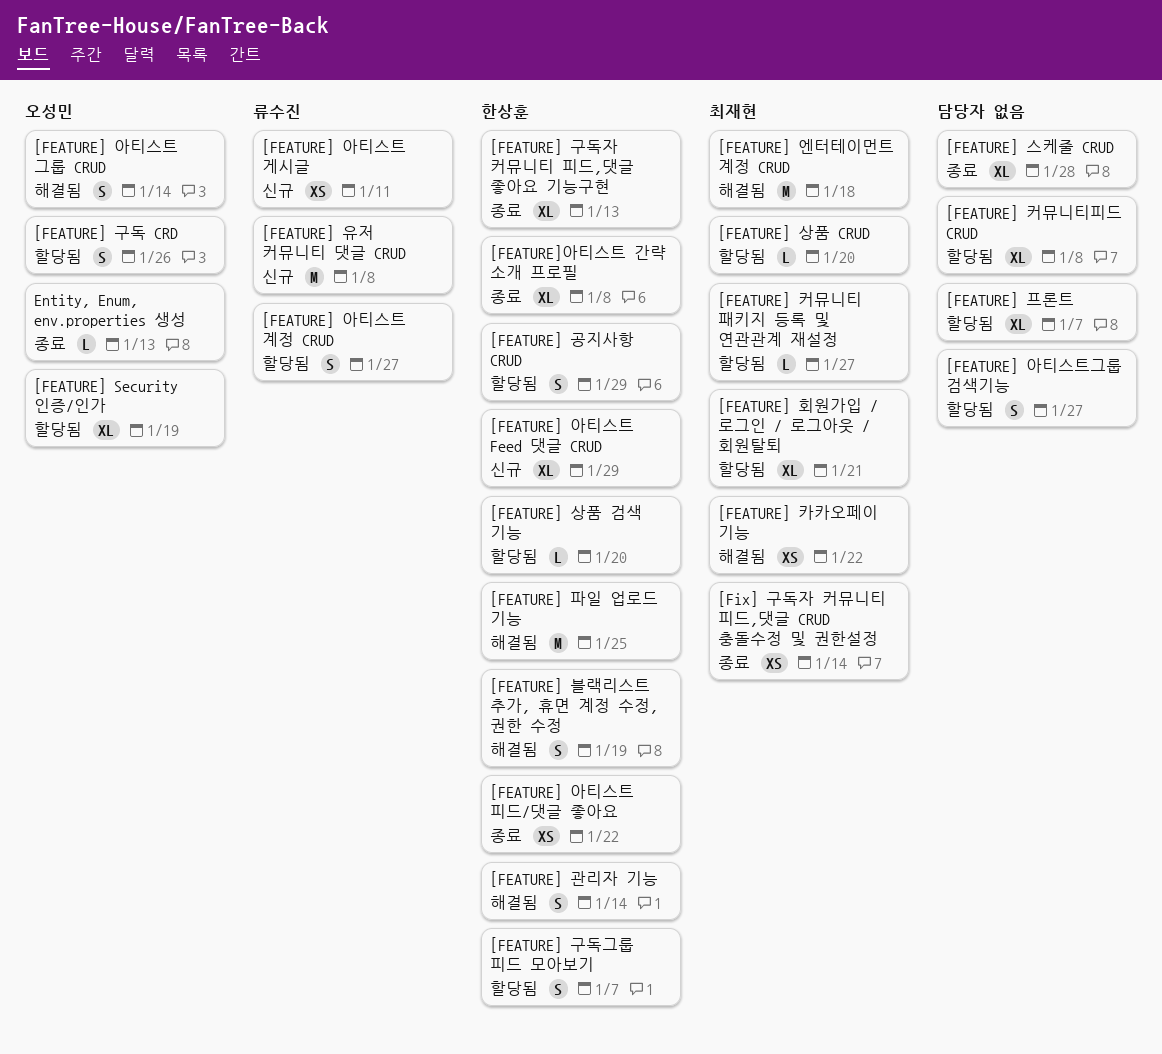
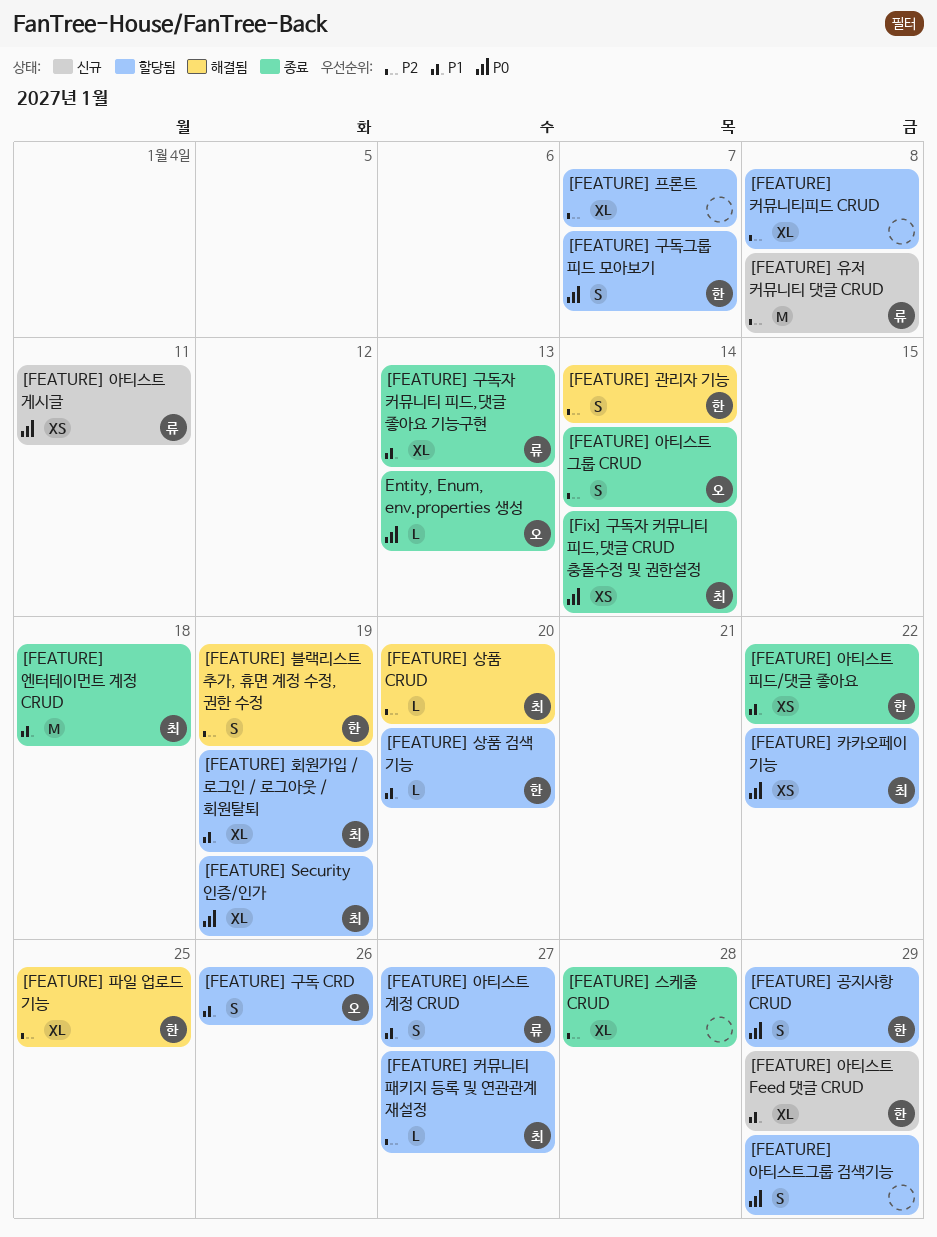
[FEATURE] Security 인증/인가, owner: 오성민 -> 최재현
[FEATURE] 구독자 커뮤니티 피드,댓글 좋아요 기능구현, owner: 한상훈 -> 류수진
[FEATURE] 상품 CRUD, status: 할당됨 -> 해결됨
[FEATURE] 아티스트 그룹 CRUD, status: 해결됨 -> 종료
[FEATURE] 아티스트그룹 검색기능, due: Jan 27 -> Jan 29
[FEATURE] 엔터테이먼트 계정 CRUD, status: 해결됨 -> 종료
[FEATURE] 카카오페이 기능, status: 해결됨 -> 할당됨
[FEATURE] 파일 업로드 기능, estimate: M -> XL
[FEATURE] 회원가입 / 로그인 / 로그아웃 / 회원탈퇴, due: Jan 21 -> Jan 19
[FEATURE]아티스트 간략 소개 프로필: present -> none

